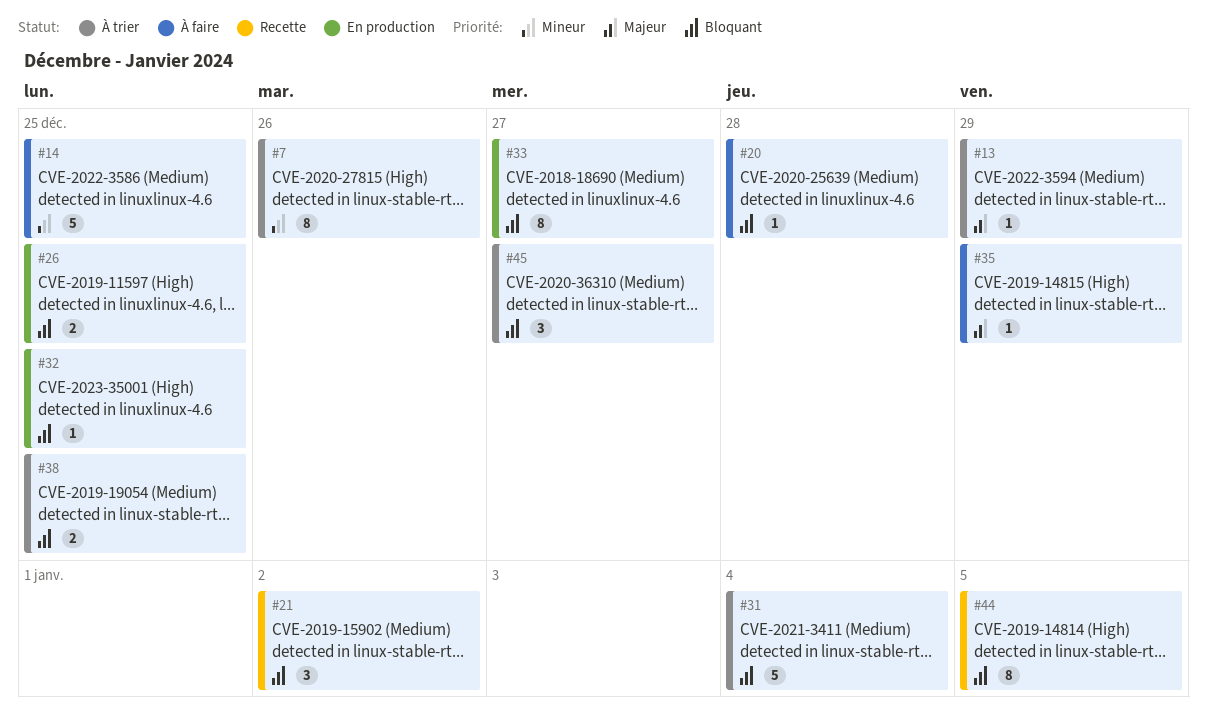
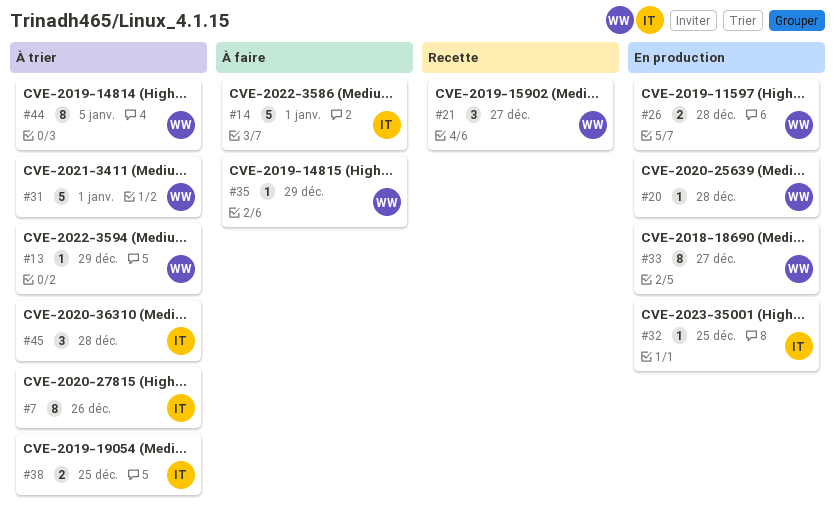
#14, due: Dec 25 -> Jan 1
#20, status: À faire -> En production
#21, due: Jan 2 -> Dec 27
#26, due: Dec 25 -> Dec 28
#31, due: Jan 4 -> Jan 1
#44, status: Recette -> À trier
#45, due: Dec 27 -> Dec 28

